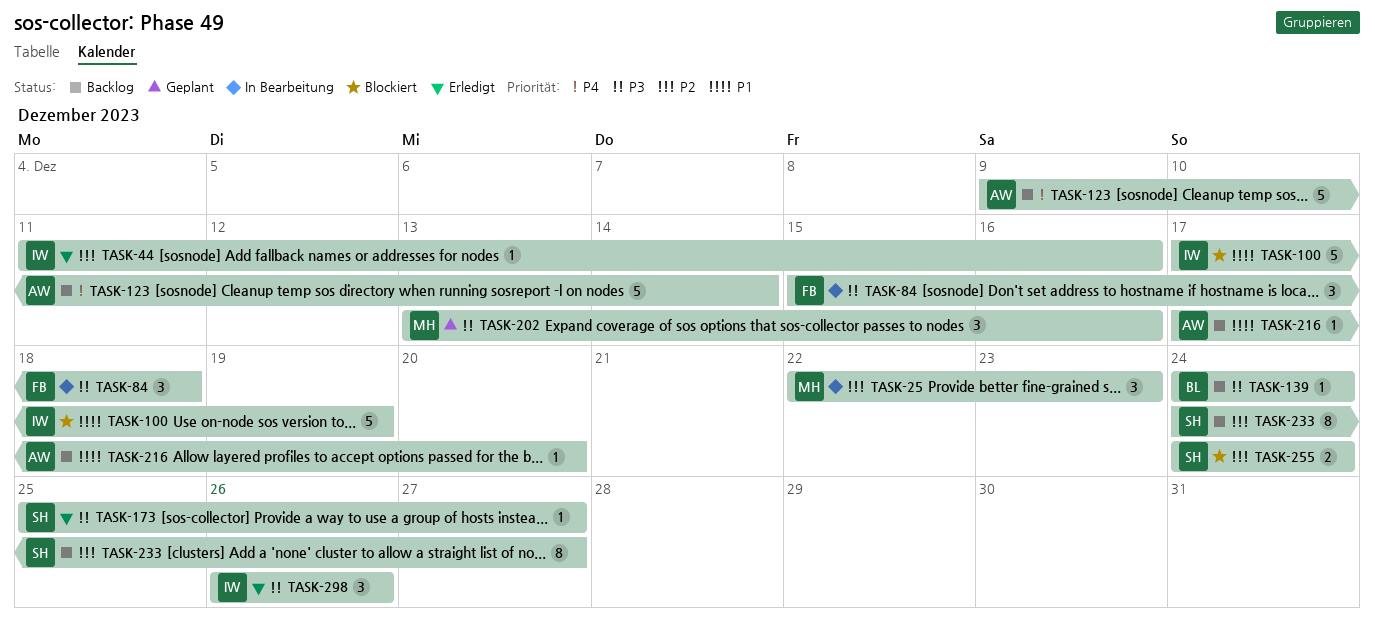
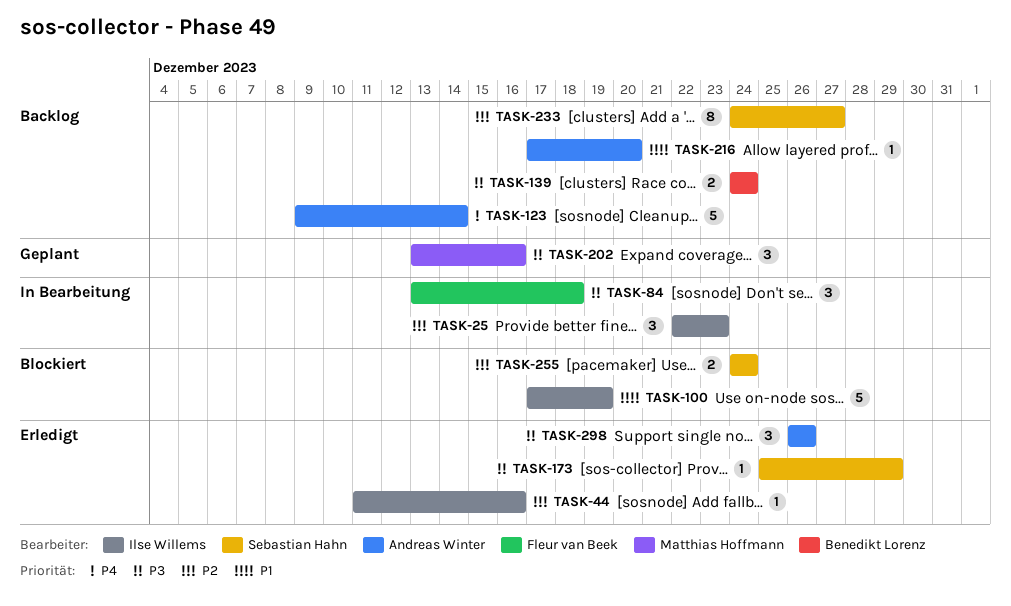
TASK-25, owner: Matthias Hoffmann -> Ilse Willems
TASK-84, start: Dec 15 -> Dec 13
TASK-139, estimate: 1 -> 2
TASK-173, due: Dec 27 -> Dec 29
TASK-298, owner: Ilse Willems -> Andreas Winter

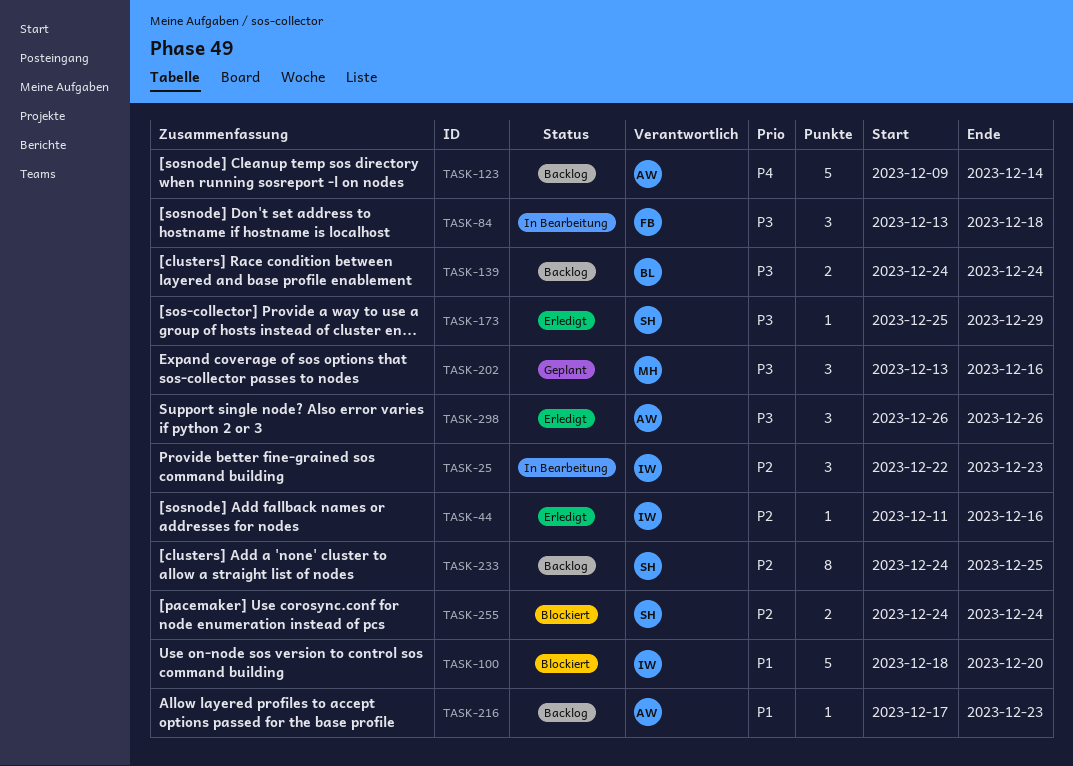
TASK-100, start: Dec 17 -> Dec 18
TASK-100, due: Dec 19 -> Dec 20
TASK-216, due: Dec 20 -> Dec 23
TASK-233, due: Dec 27 -> Dec 25

